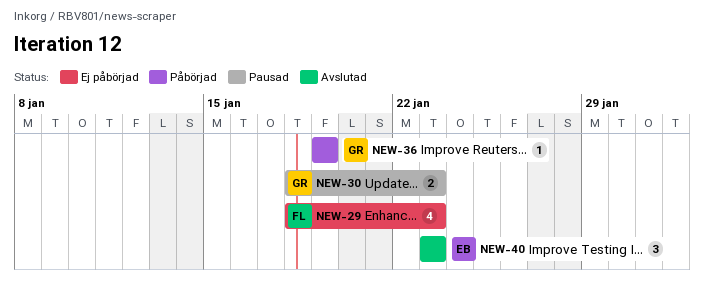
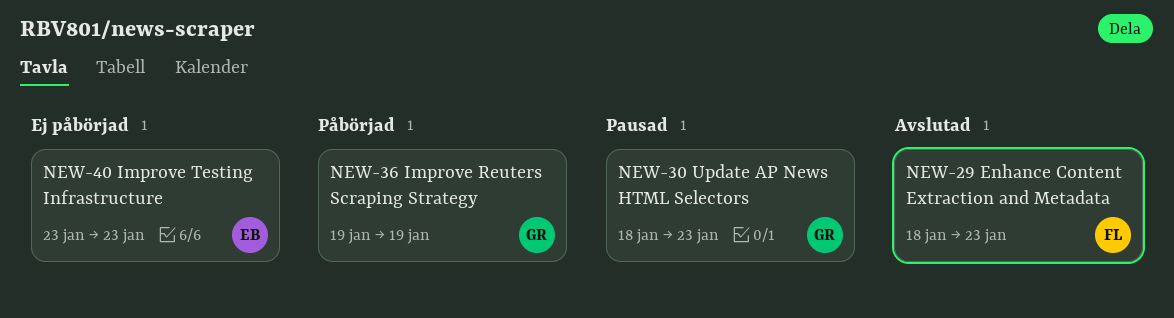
NEW-29, status: Ej påbörjad -> Avslutad
NEW-40, status: Avslutad -> Ej påbörjad

